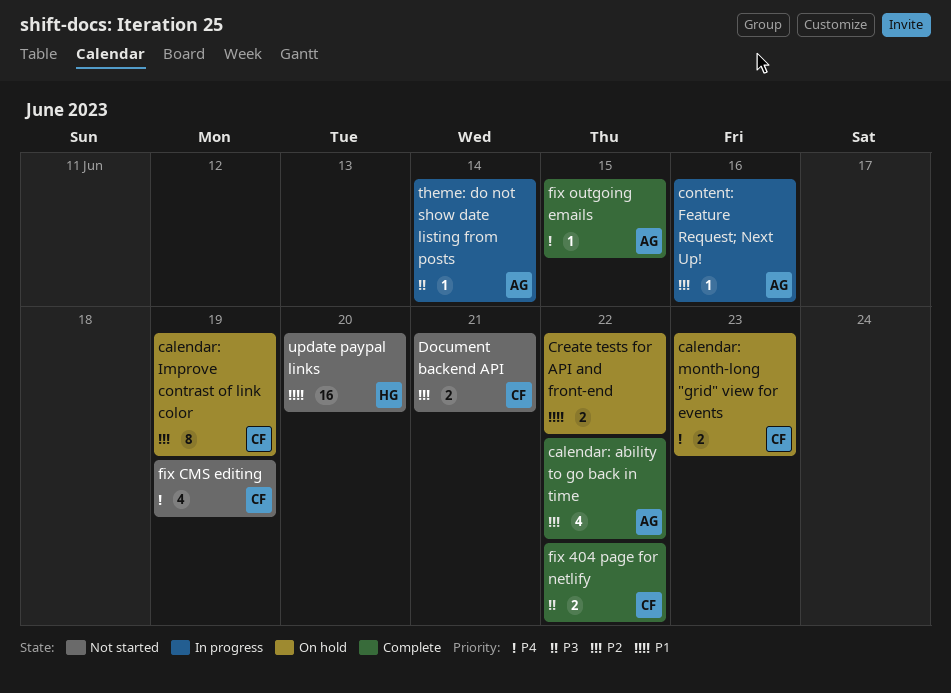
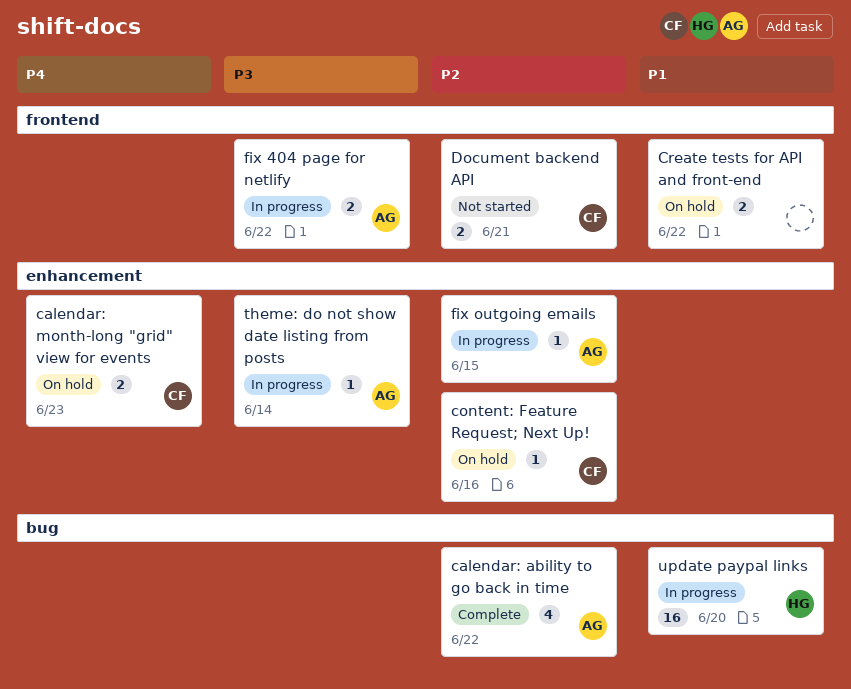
calendar: Improve contrast of link color: present -> none
content: Feature Request; Next Up!, status: In progress -> On hold
content: Feature Request; Next Up!, owner: AG -> CF
fix 404 page for netlify, status: Complete -> In progress
fix 404 page for netlify, owner: CF -> AG
fix CMS editing: present -> none
fix outgoing emails, status: Complete -> In progress
fix outgoing emails, priority: P4 -> P2
update paypal links, status: Not started -> In progress

